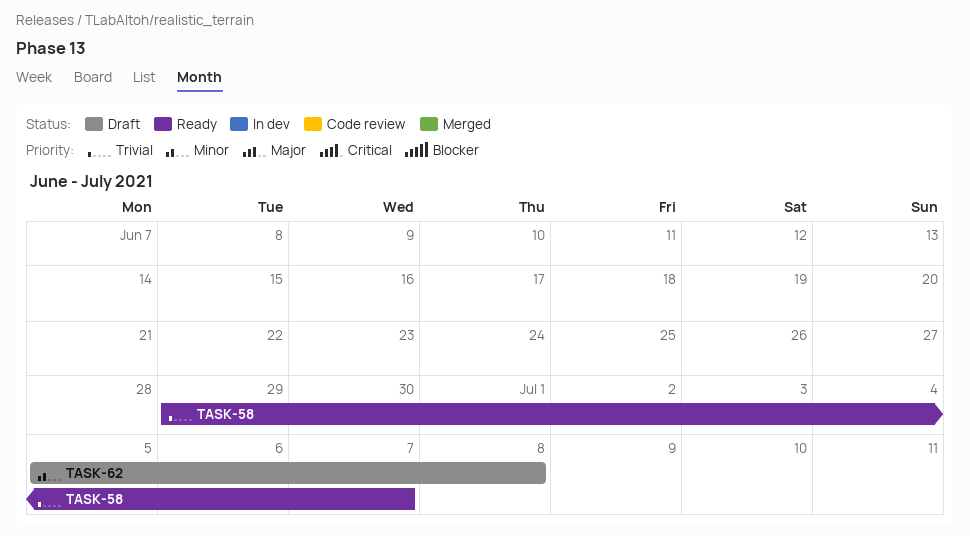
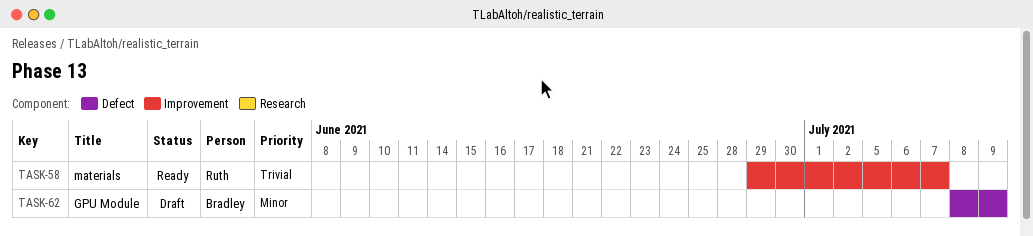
TASK-62, start: Jul 5 -> Jul 8
TASK-62, due: Jul 8 -> Jul 9

